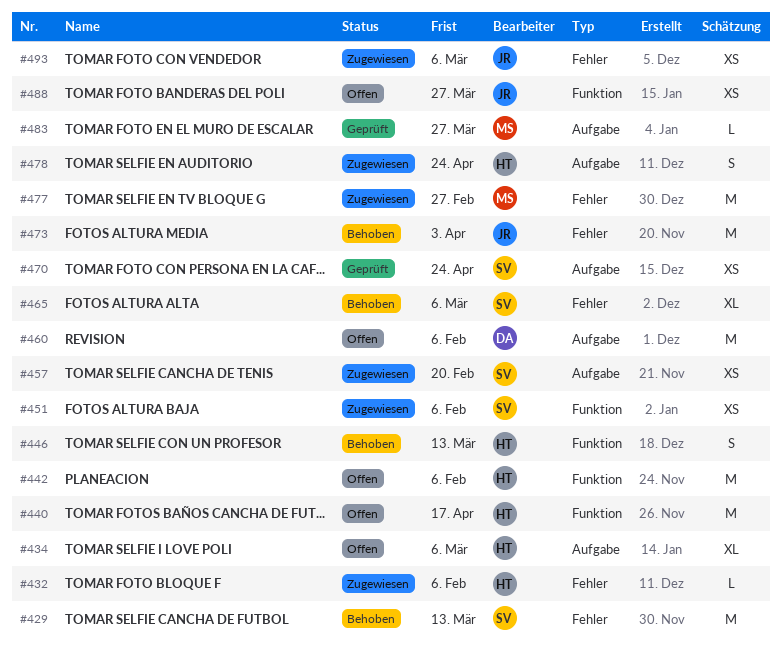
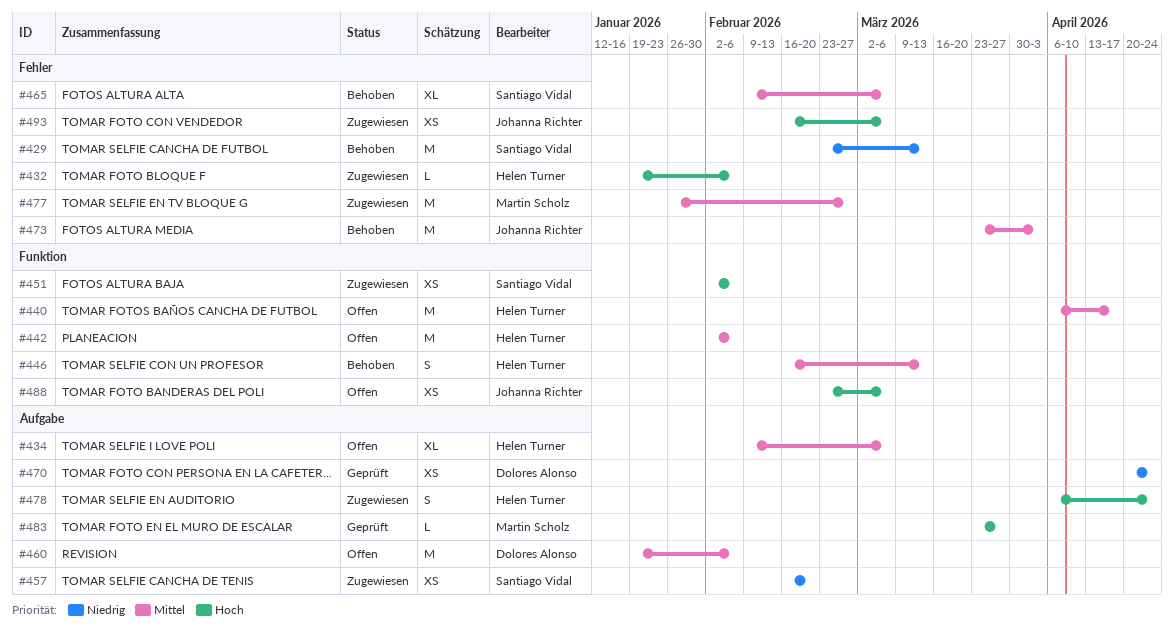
#470, owner: Santiago Vidal -> Dolores Alonso
#488, due: Mar 27 -> Mar 6

